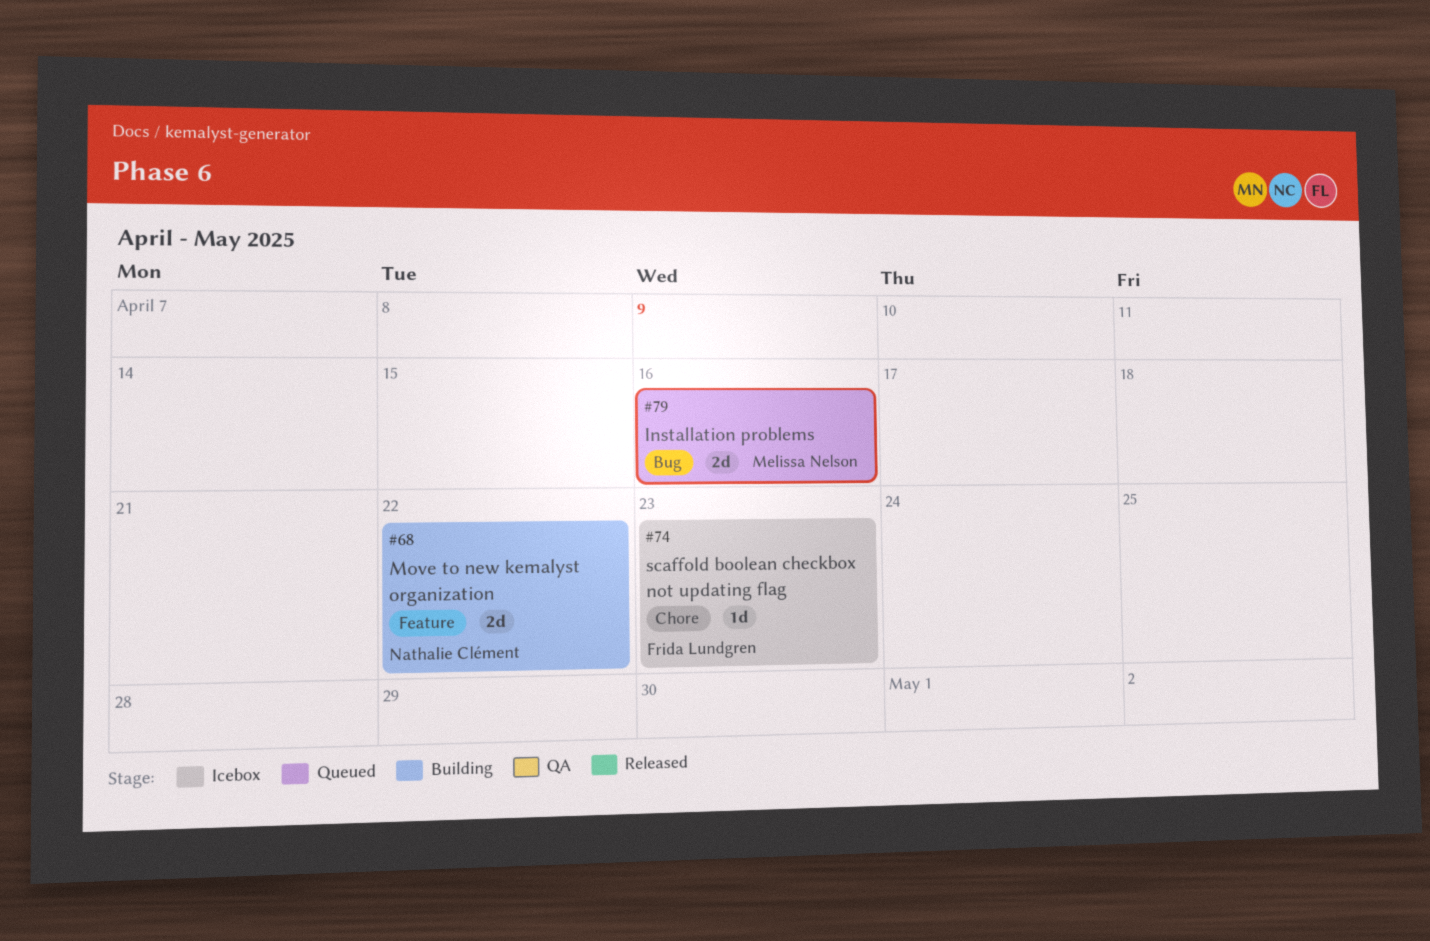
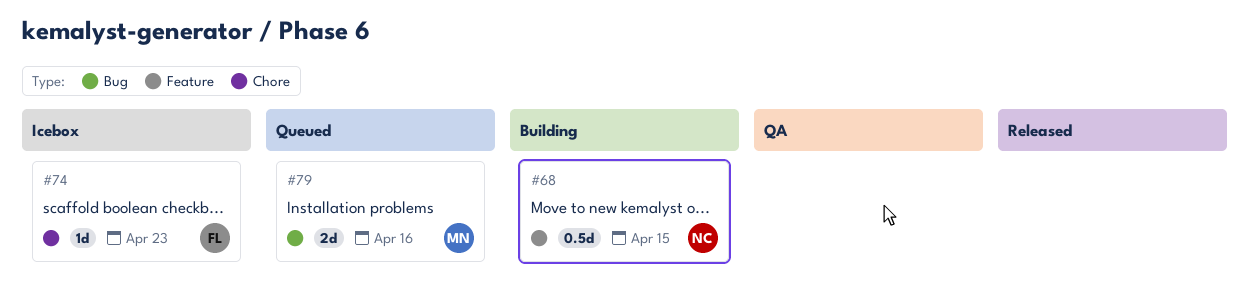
#68, estimate: 2d -> 0.5d
#68, due: Apr 22 -> Apr 15

